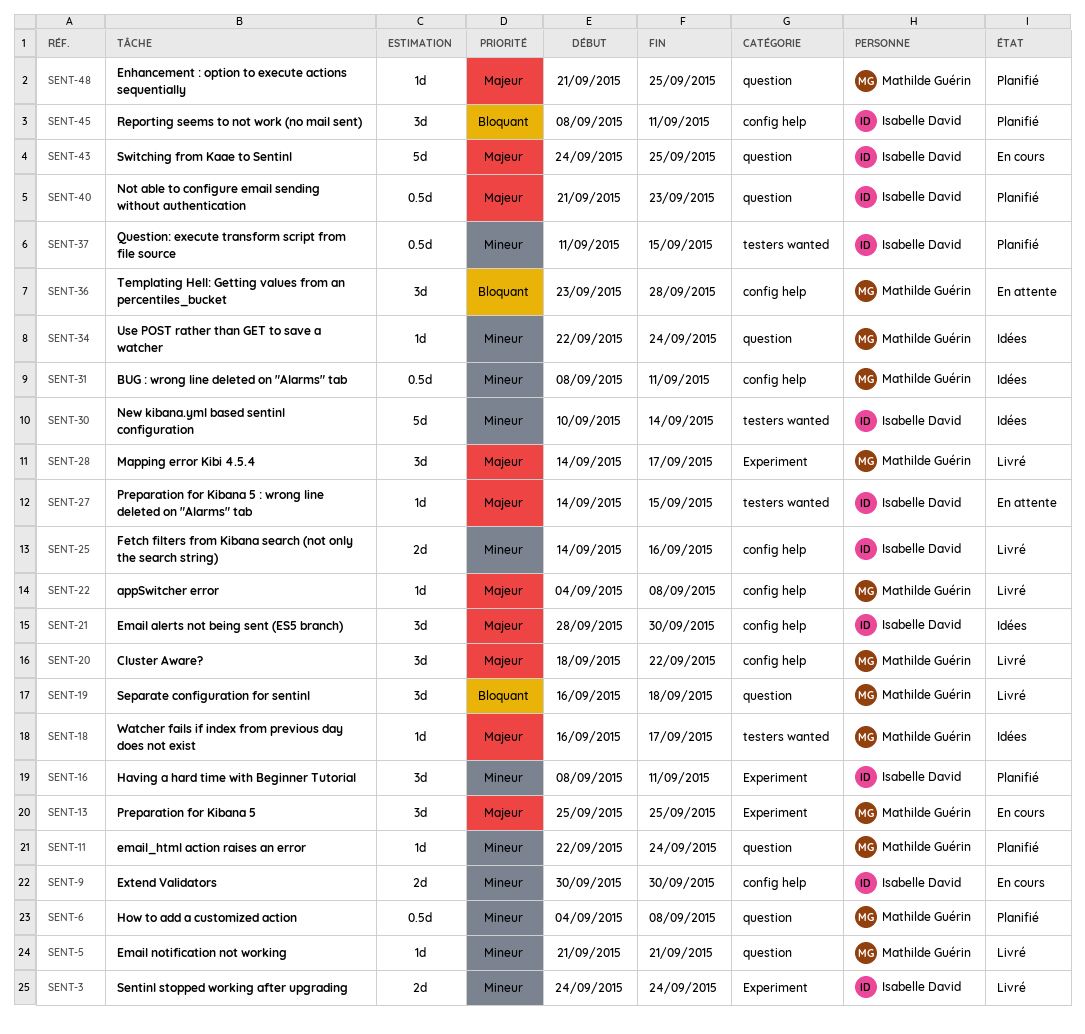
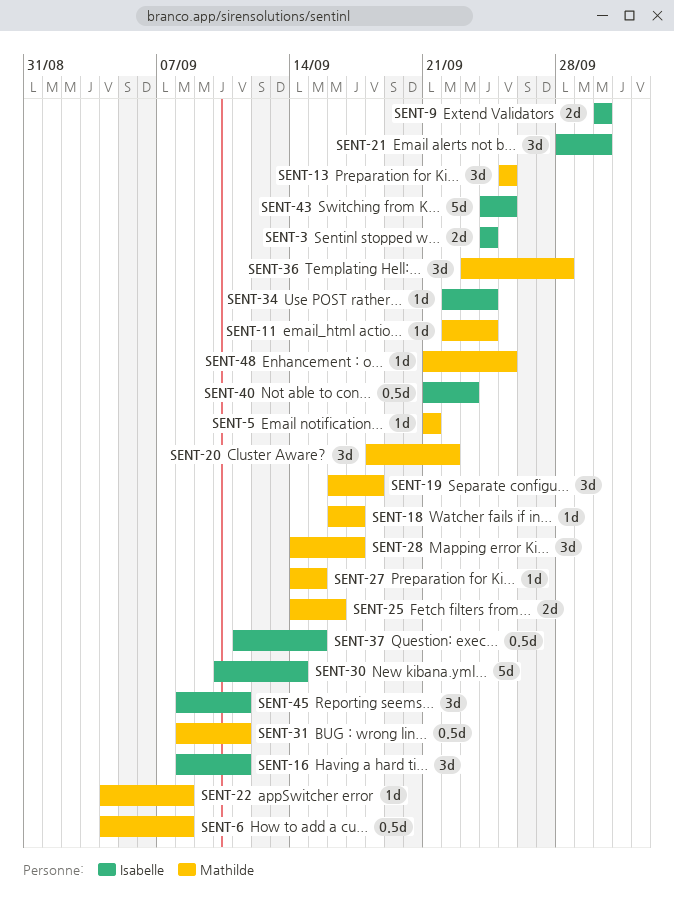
SENT-25, owner: Isabelle David -> Mathilde Guérin
SENT-27, owner: Isabelle David -> Mathilde Guérin
SENT-34, owner: Mathilde Guérin -> Isabelle David

